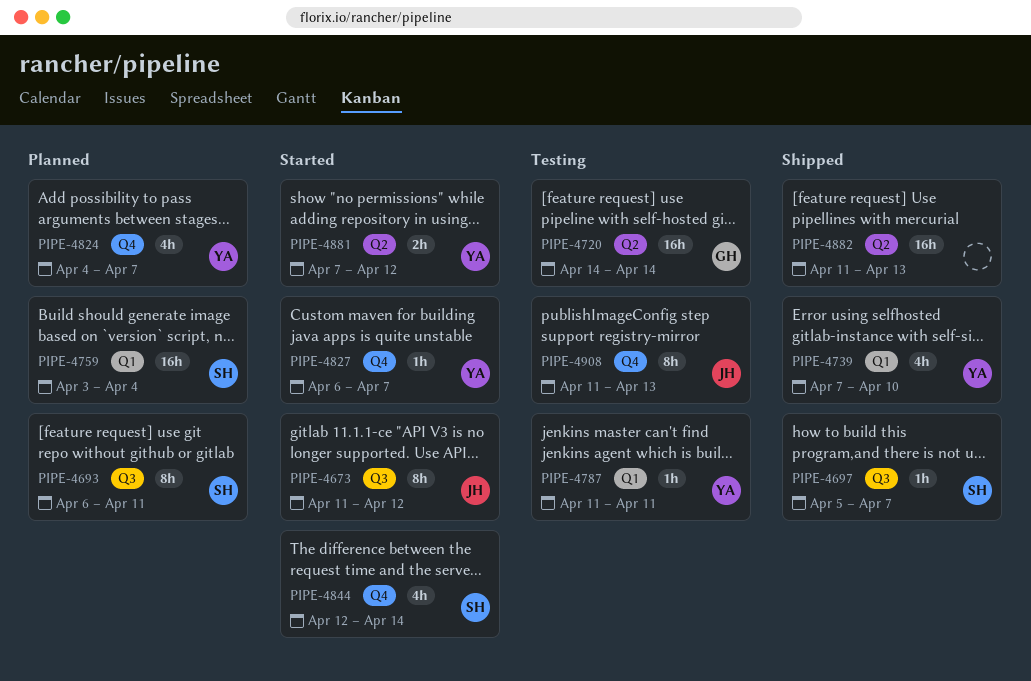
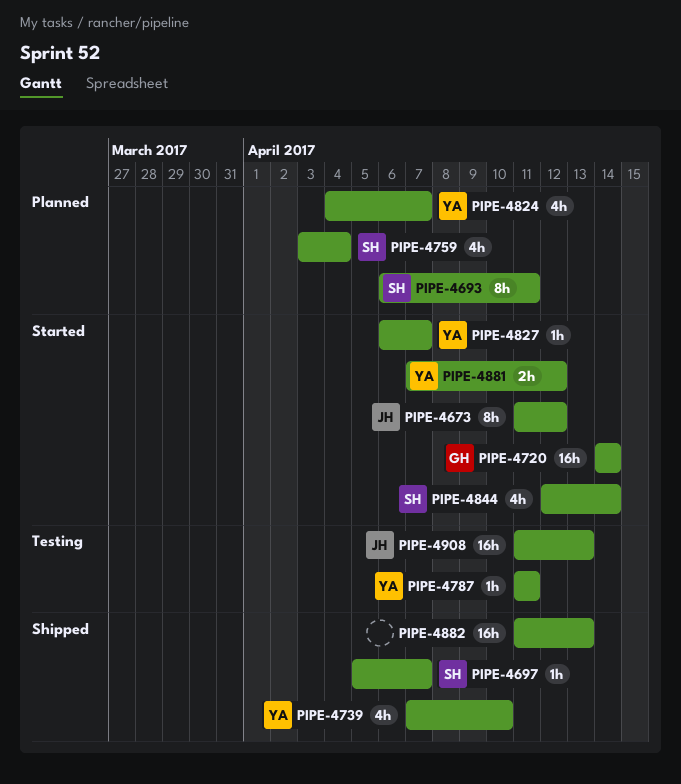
PIPE-4720, status: Testing -> Started
PIPE-4759, estimate: 16h -> 4h
PIPE-4908, estimate: 8h -> 16h

